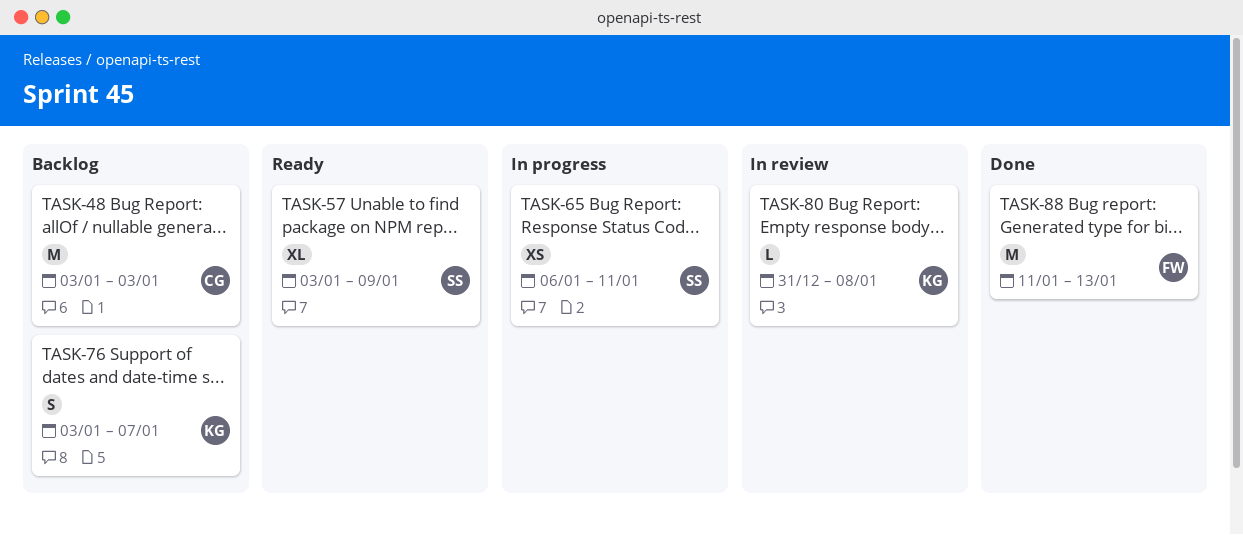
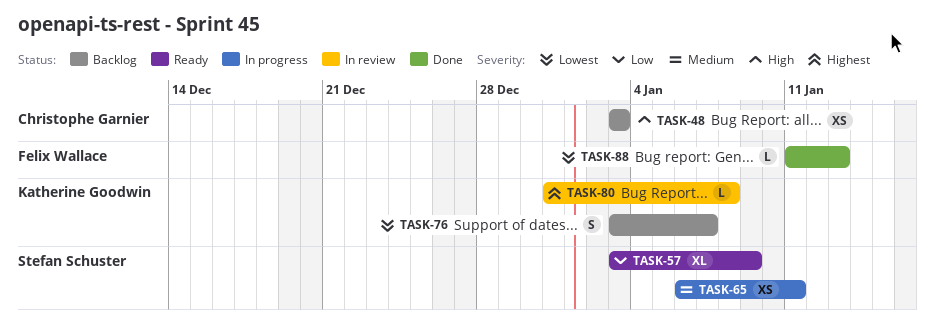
TASK-48, estimate: M -> XS
TASK-88, estimate: M -> L

